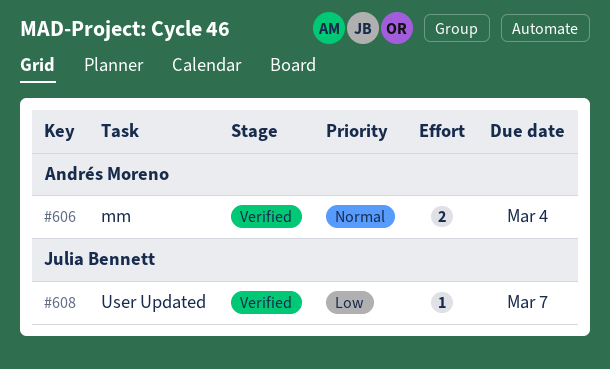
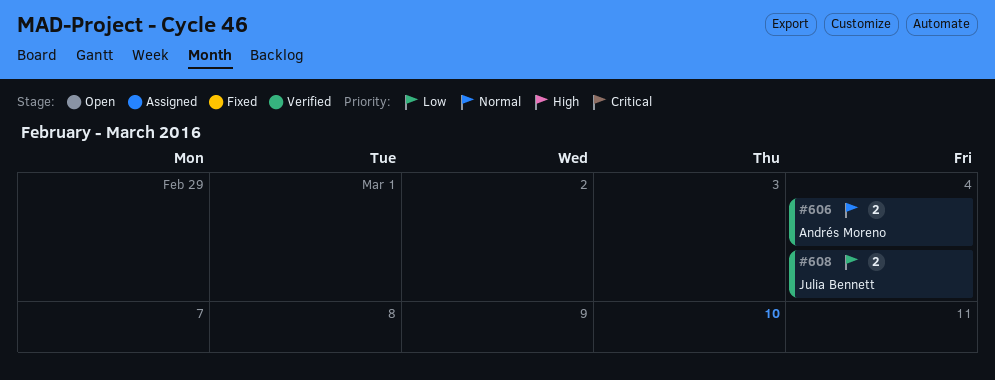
#608, estimate: 1 -> 2
#608, due: Mar 7 -> Mar 4

